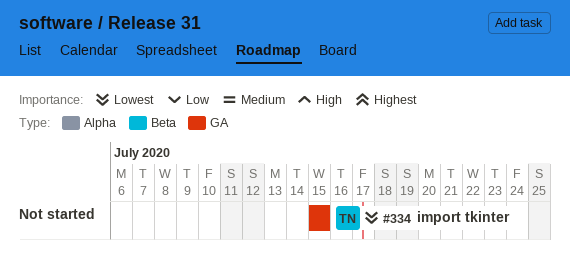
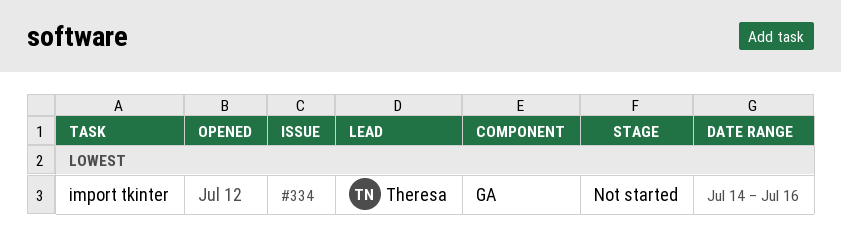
#334, start: Jul 15 -> Jul 14
#334, due: Jul 15 -> Jul 16

